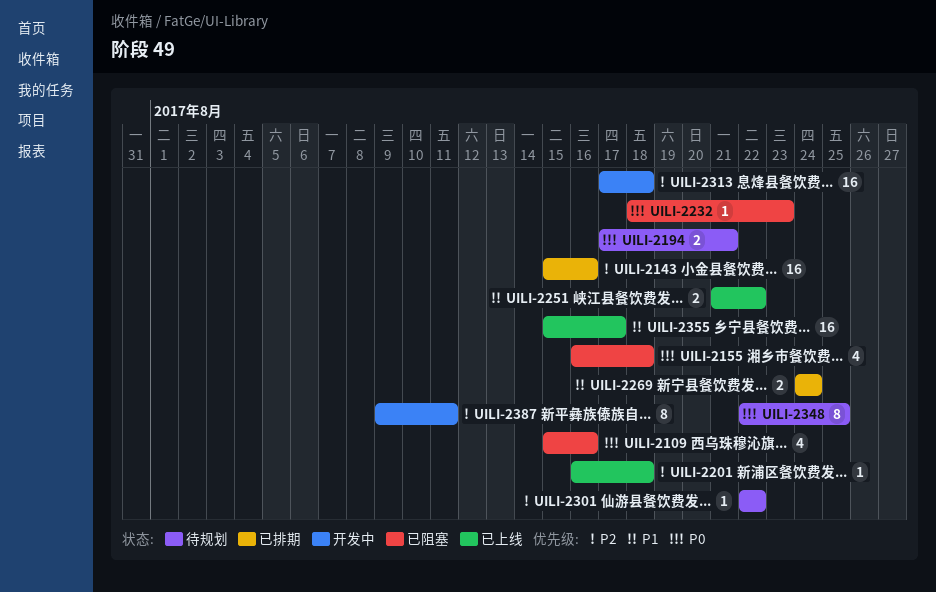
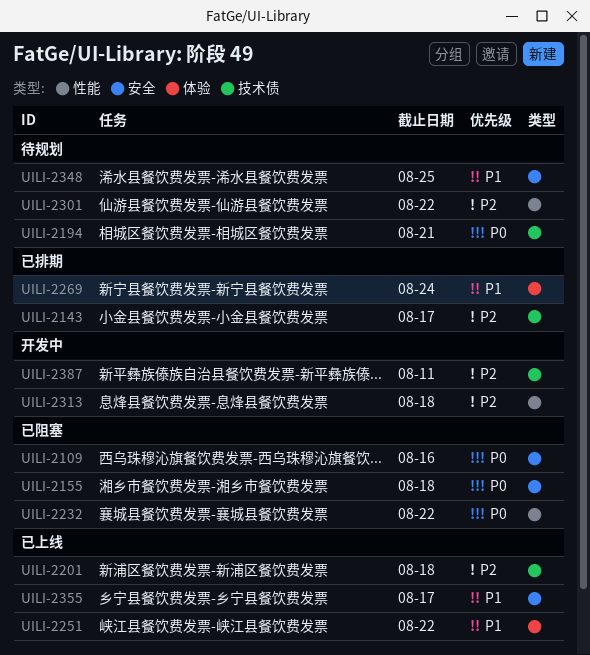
UILI-2143, due: Aug 16 -> Aug 17
UILI-2232, due: Aug 23 -> Aug 22
UILI-2348, priority: P0 -> P1

